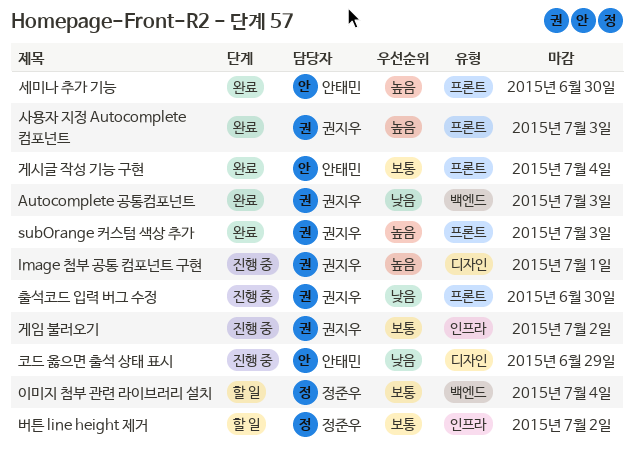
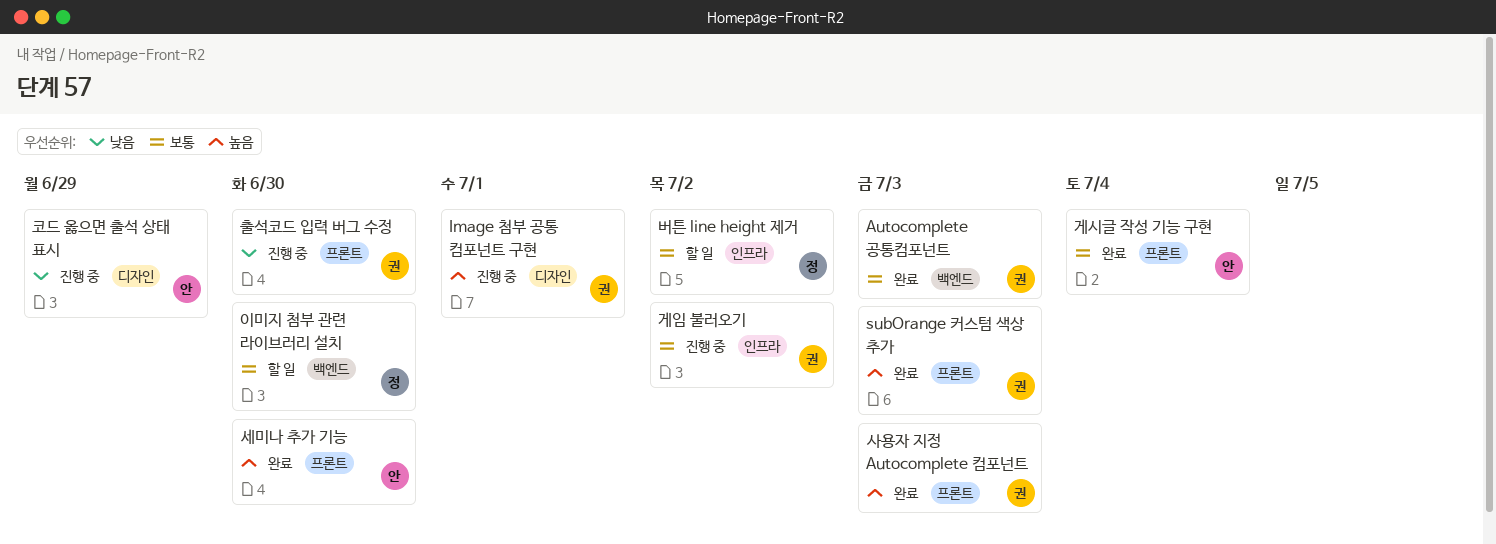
Autocomplete 공통컴포넌트, priority: 낮음 -> 보통
이미지 첨부 관련 라이브러리 설치, due: Jul 4 -> Jun 30

